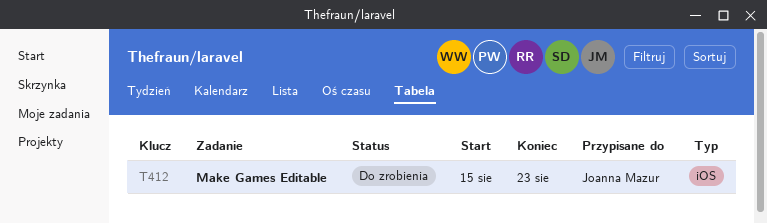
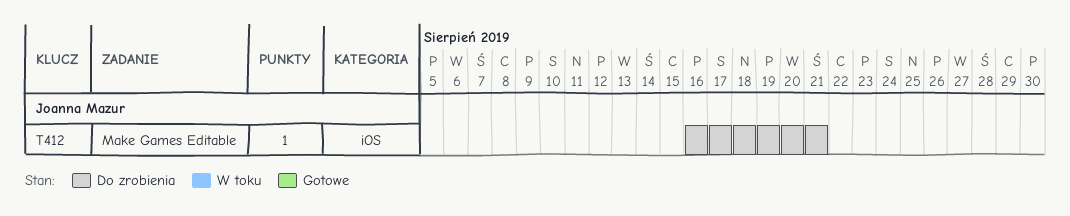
T412, start: Aug 15 -> Aug 16
T412, due: Aug 23 -> Aug 21

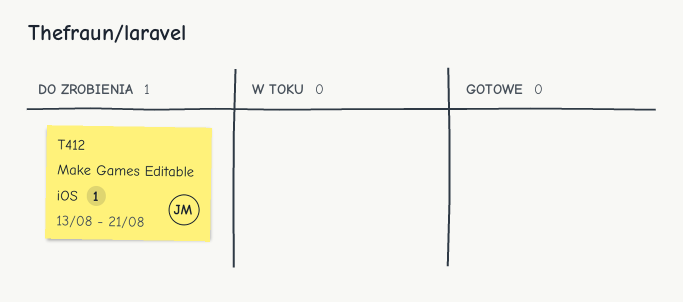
T412, start: Aug 16 -> Aug 13

